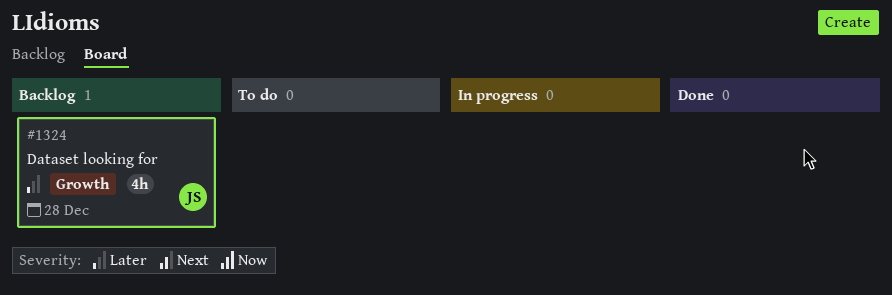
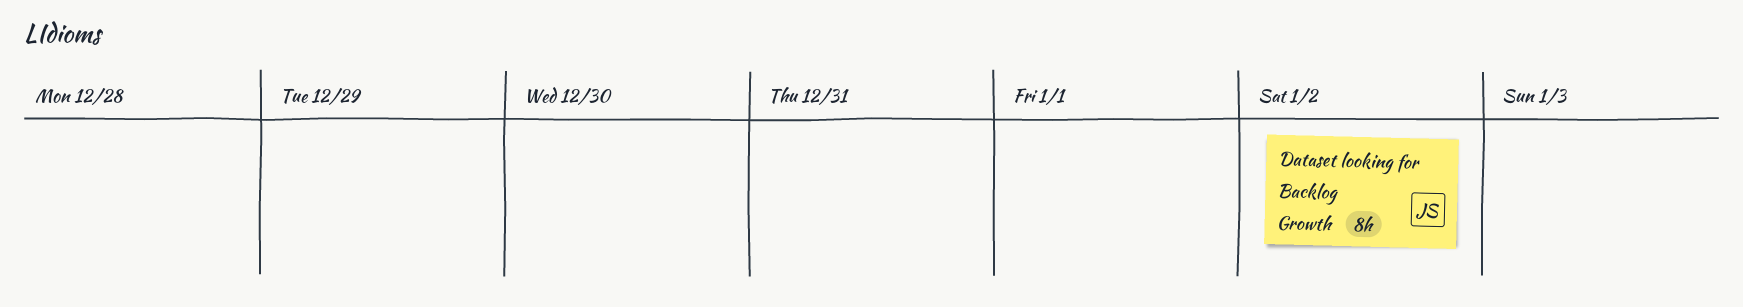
Dataset looking for, estimate: 4h -> 8h
Dataset looking for, due: Dec 28 -> Jan 2

